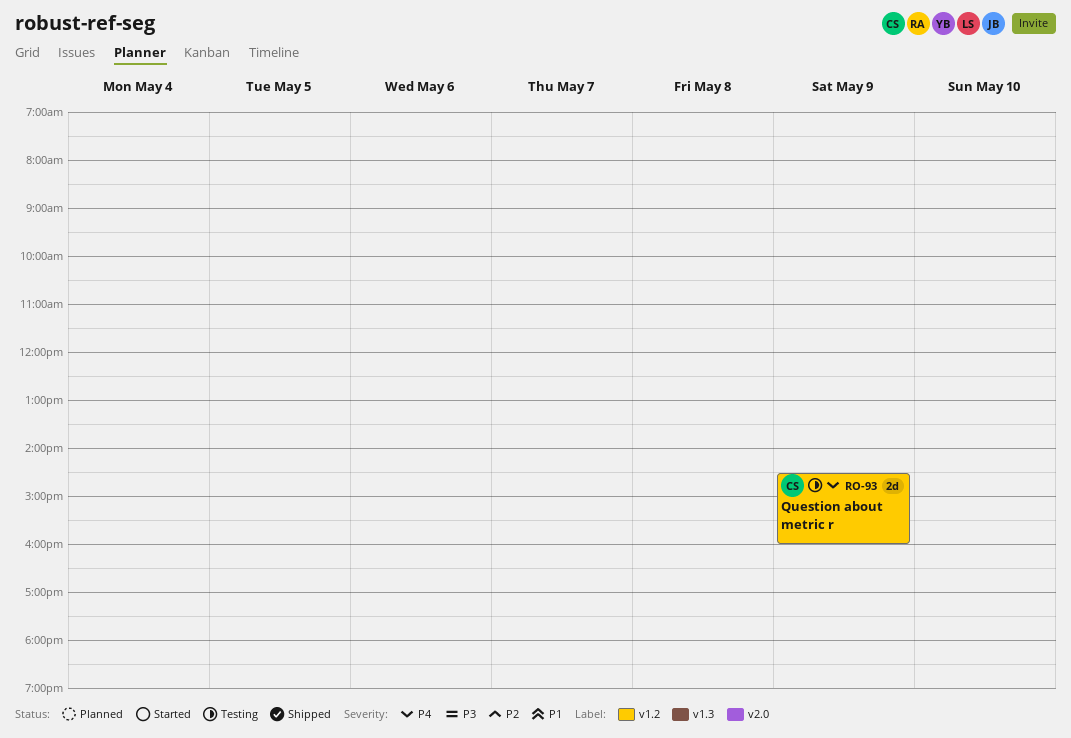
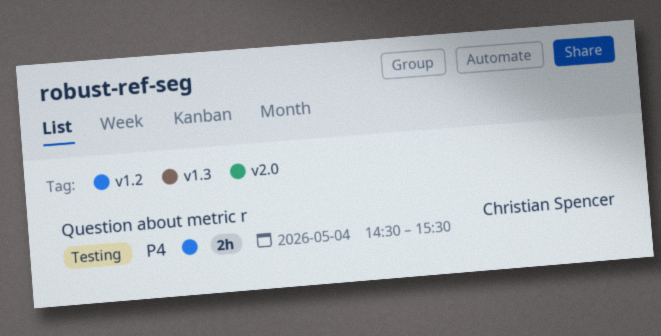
Question about metric r, estimate: 2d -> 2h
Question about metric r, day: May 9 -> May 4
Question about metric r, ends: 16:00 -> 15:30

